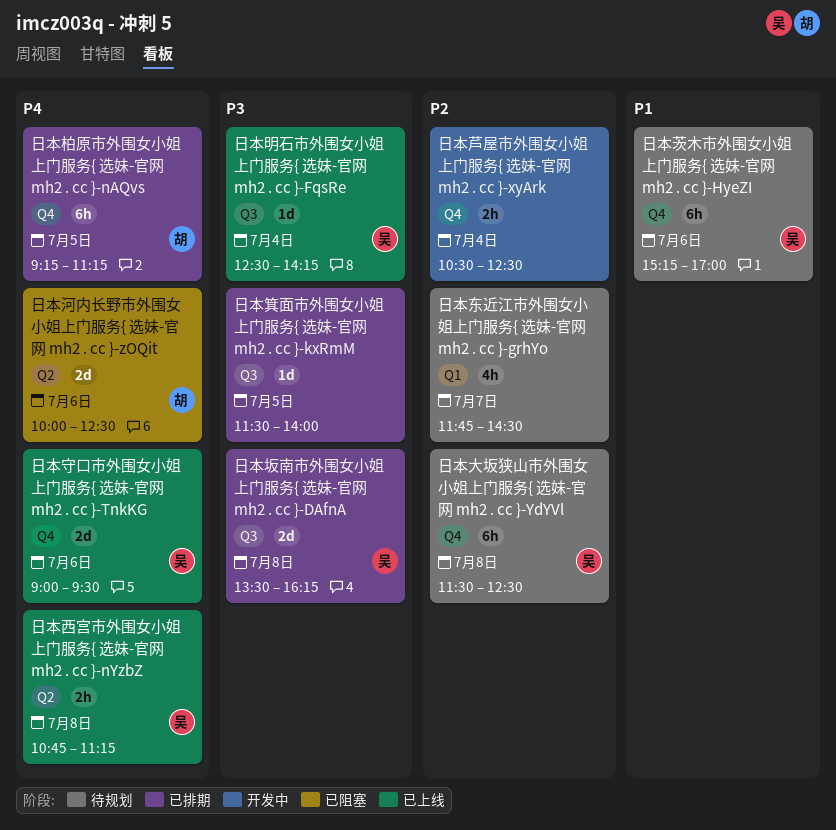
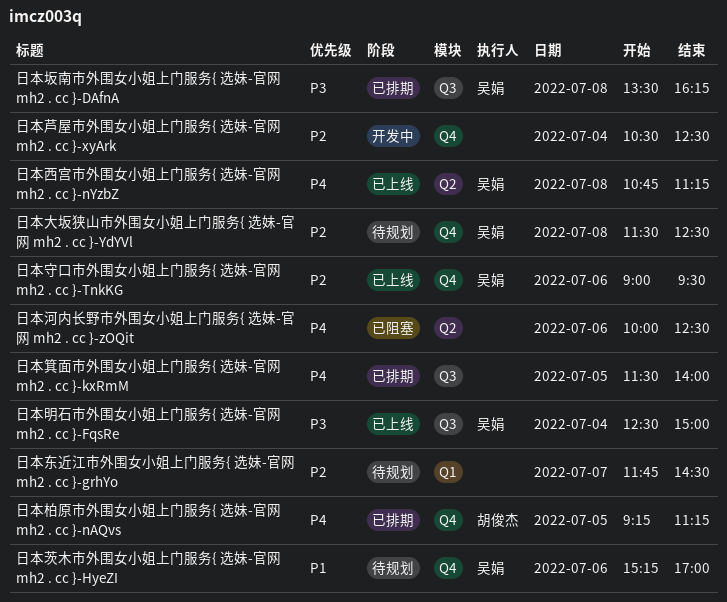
日本守口市外围女小姐上门服务{ 选妹-官网 mh2 . cc }-TnkKG, priority: P4 -> P2
日本明石市外围女小姐上门服务{ 选妹-官网 mh2 . cc }-FqsRe, ends: 14:15 -> 15:00
日本河内长野市外围女小姐上门服务{ 选妹-官网 mh2 . cc }-zOQit, owner: 胡俊杰 -> none
日本箕面市外围女小姐上门服务{ 选妹-官网 mh2 . cc }-kxRmM, priority: P3 -> P4

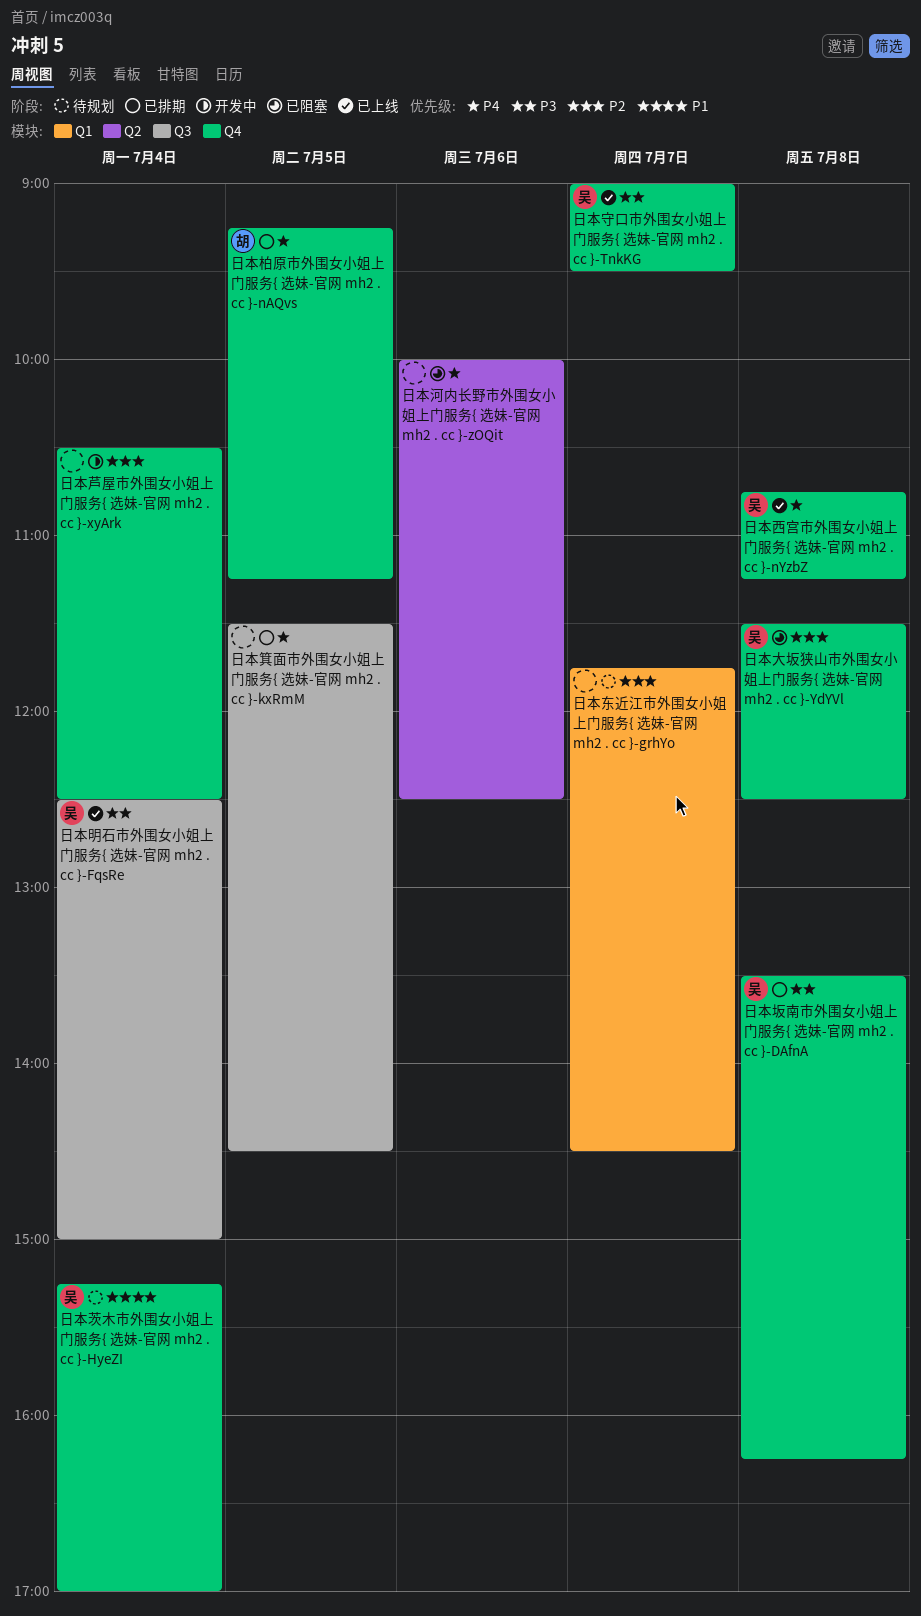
日本坂南市外围女小姐上门服务{ 选妹-官网 mh2 . cc }-DAfnA, label: Q3 -> Q4
日本大坂狭山市外围女小姐上门服务{ 选妹-官网 mh2 . cc }-YdYVl, status: 待规划 -> 已阻塞
日本守口市外围女小姐上门服务{ 选妹-官网 mh2 . cc }-TnkKG, priority: P2 -> P3
日本守口市外围女小姐上门服务{ 选妹-官网 mh2 . cc }-TnkKG, day: Jul 6 -> Jul 7
日本箕面市外围女小姐上门服务{ 选妹-官网 mh2 . cc }-kxRmM, ends: 14:00 -> 14:30
日本茨木市外围女小姐上门服务{ 选妹-官网 mh2 . cc }-HyeZI, day: Jul 6 -> Jul 4
日本西宫市外围女小姐上门服务{ 选妹-官网 mh2 . cc }-nYzbZ, label: Q2 -> Q4

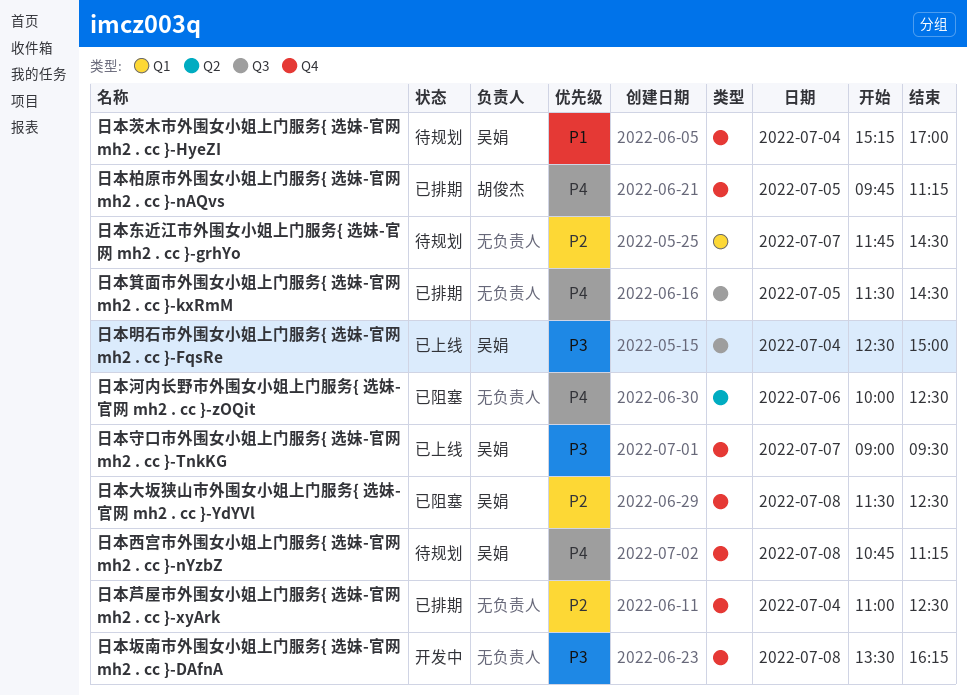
日本坂南市外围女小姐上门服务{ 选妹-官网 mh2 . cc }-DAfnA, status: 已排期 -> 开发中
日本坂南市外围女小姐上门服务{ 选妹-官网 mh2 . cc }-DAfnA, owner: 吴娟 -> none
日本柏原市外围女小姐上门服务{ 选妹-官网 mh2 . cc }-nAQvs, begins: 09:15 -> 09:45
日本芦屋市外围女小姐上门服务{ 选妹-官网 mh2 . cc }-xyArk, status: 开发中 -> 已排期
日本芦屋市外围女小姐上门服务{ 选妹-官网 mh2 . cc }-xyArk, begins: 10:30 -> 11:00
日本西宫市外围女小姐上门服务{ 选妹-官网 mh2 . cc }-nYzbZ, status: 已上线 -> 待规划

